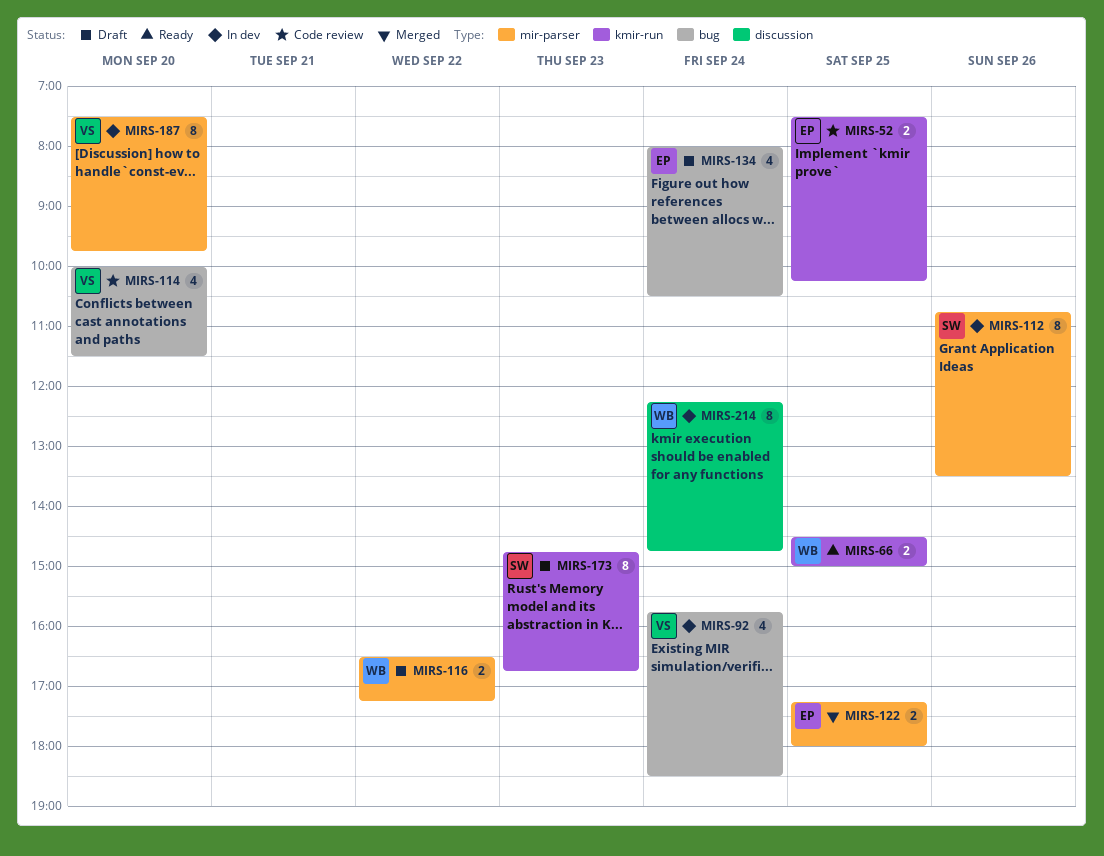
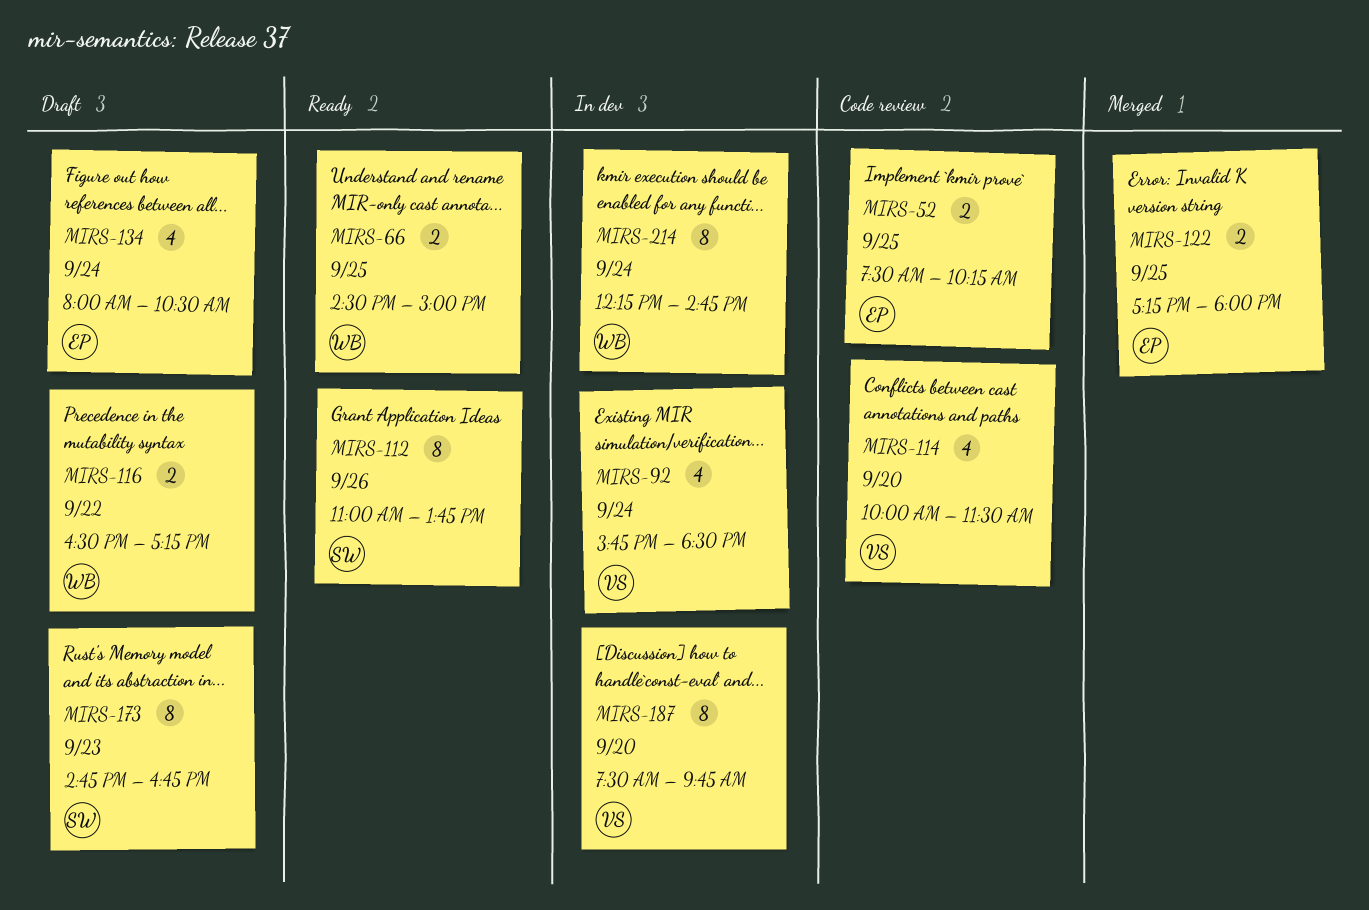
MIRS-112, status: In dev -> Ready
MIRS-112, begins: 10:45 -> 11:00
MIRS-112, ends: 13:30 -> 13:45

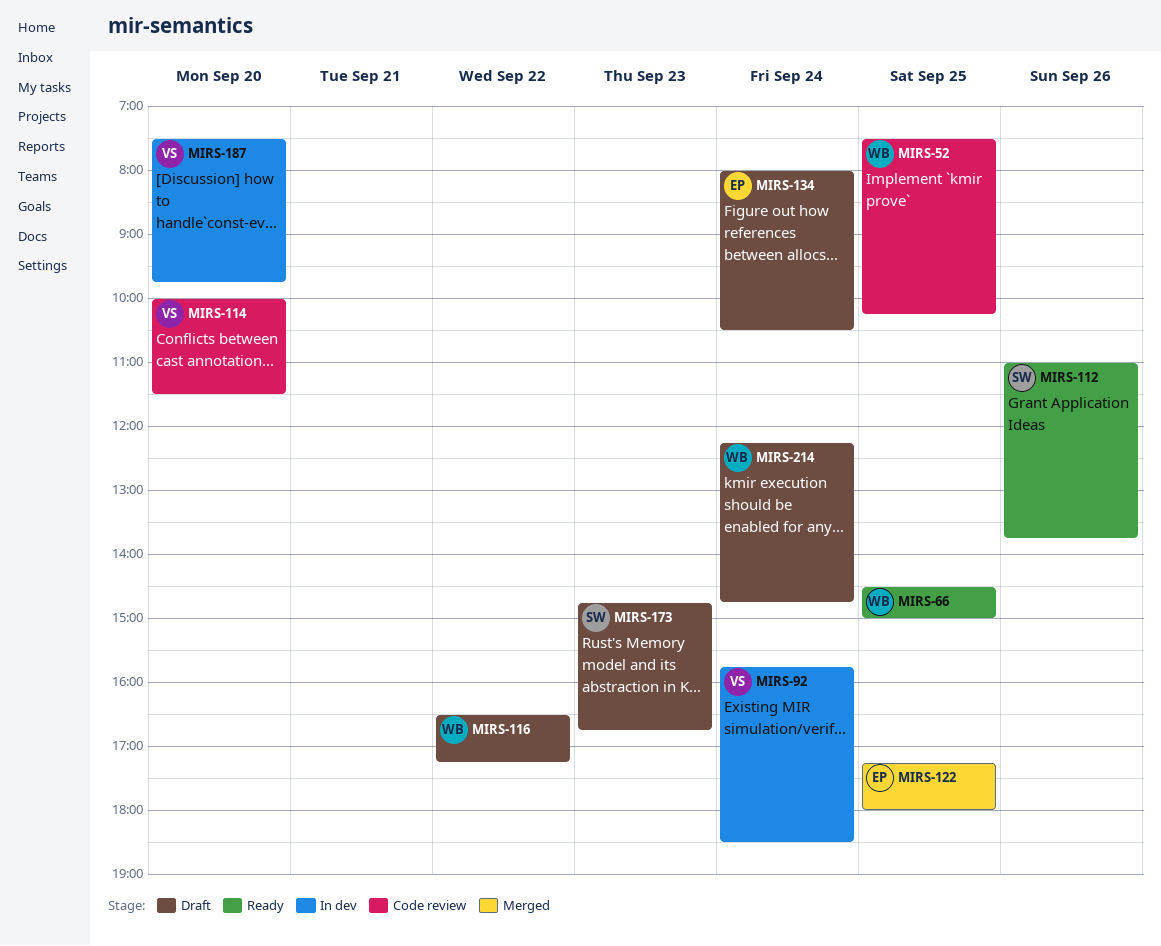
MIRS-52, owner: EP -> WB
MIRS-214, status: In dev -> Draft

